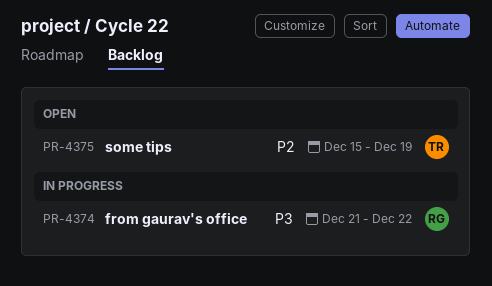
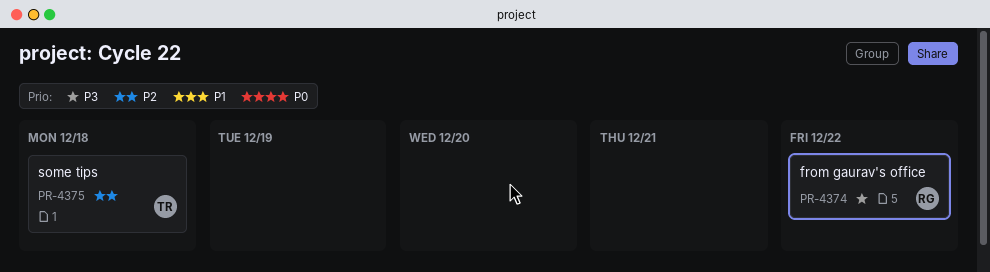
PR-4375, due: Dec 19 -> Dec 18

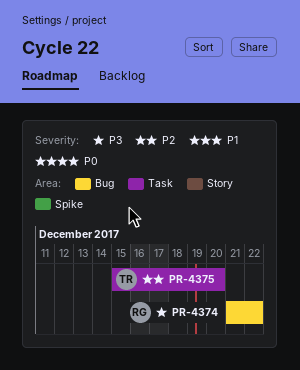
PR-4375, due: Dec 18 -> Dec 20

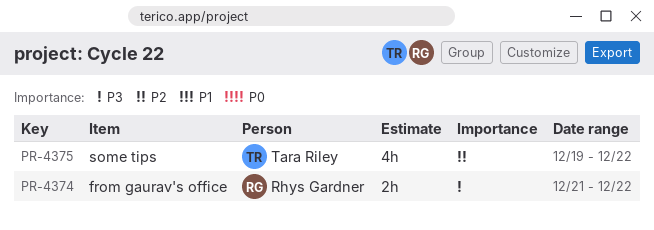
PR-4375, start: Dec 15 -> Dec 19
PR-4375, due: Dec 20 -> Dec 22

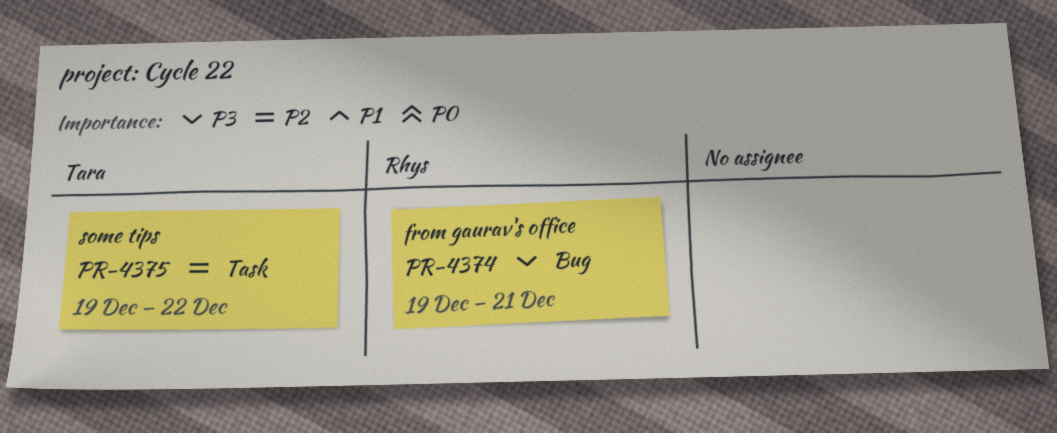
PR-4374, start: Dec 21 -> Dec 19
PR-4374, due: Dec 22 -> Dec 21

